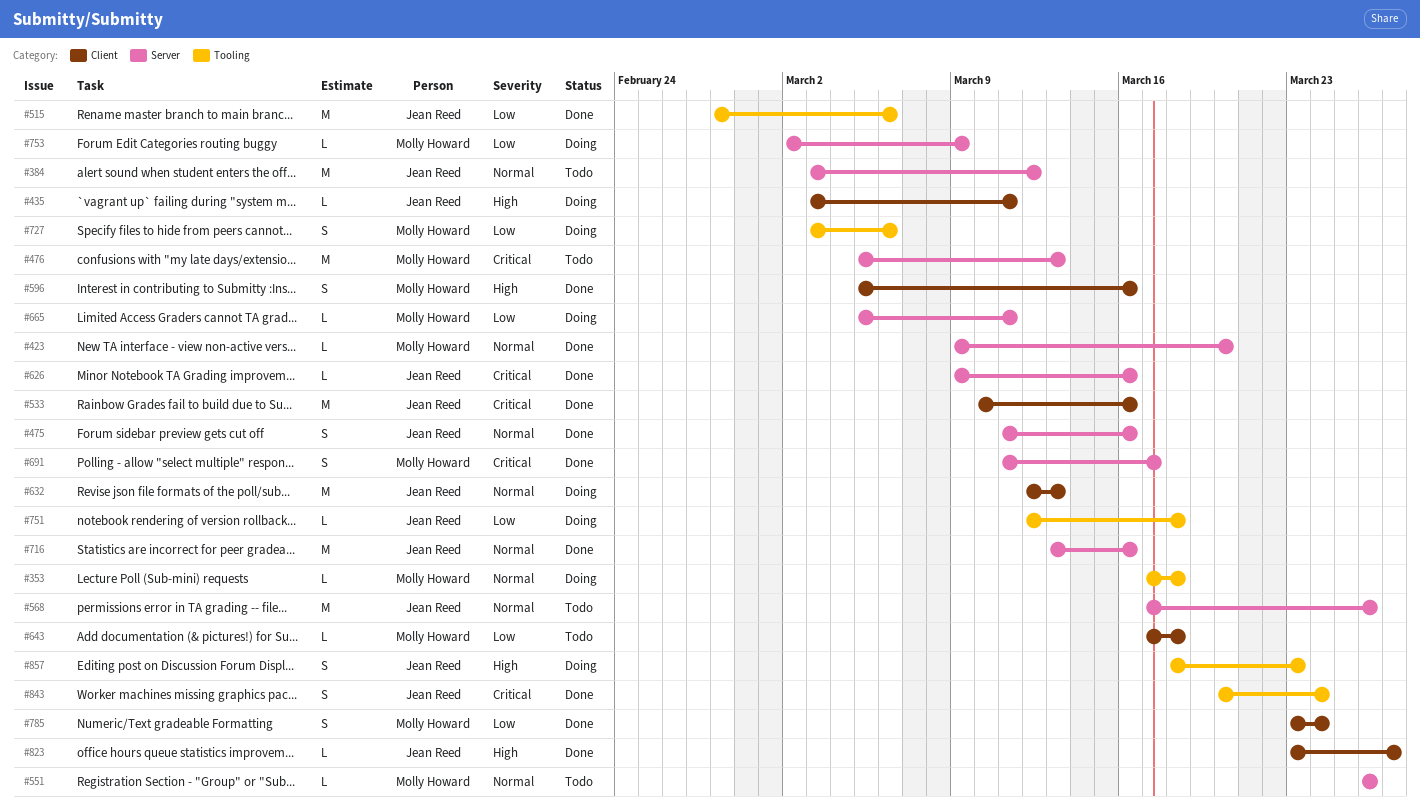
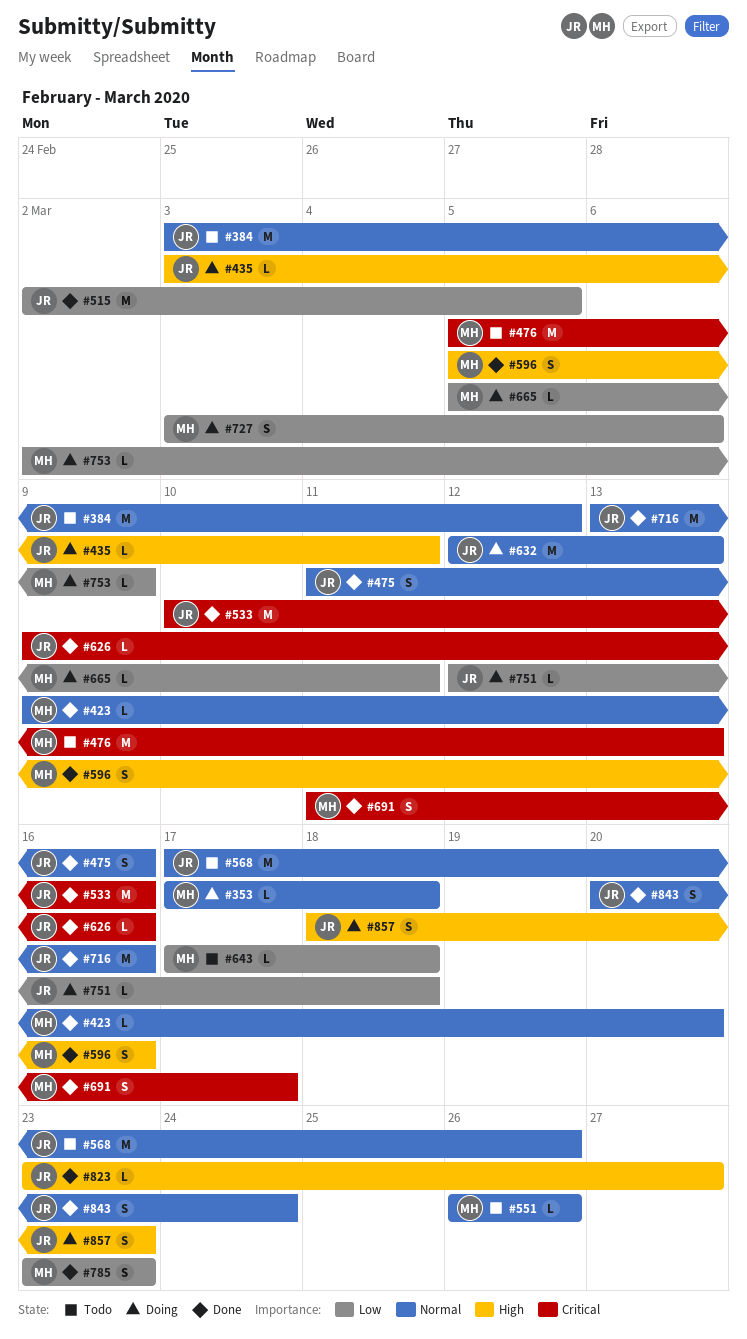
#515, start: Feb 28 -> Mar 2
#515, due: Mar 6 -> Mar 5
#785, due: Mar 24 -> Mar 23
#843, priority: Critical -> Normal

